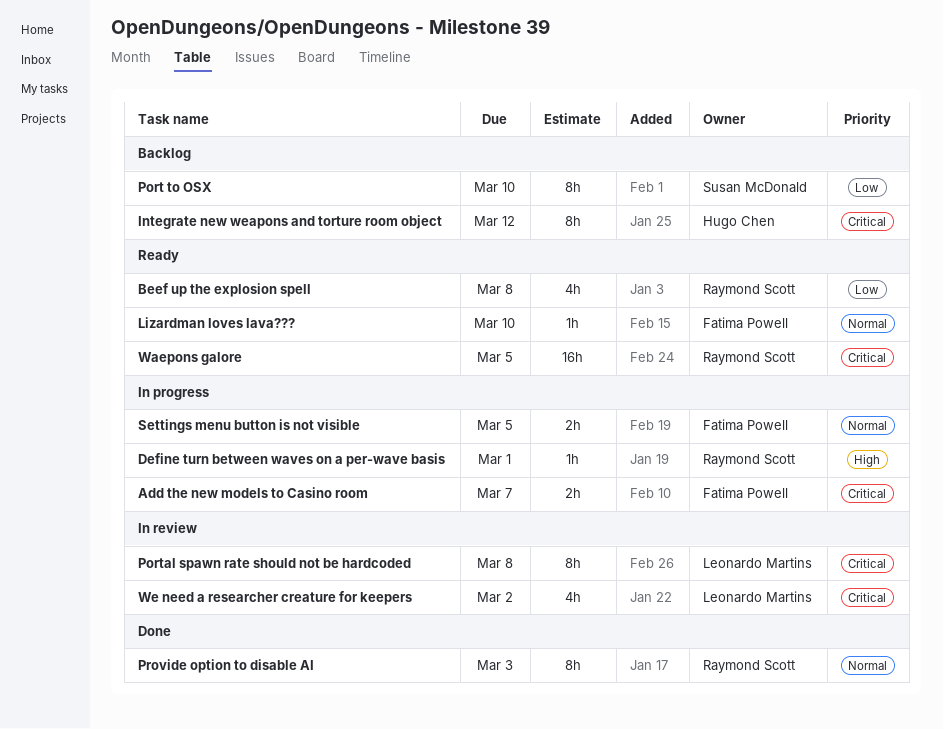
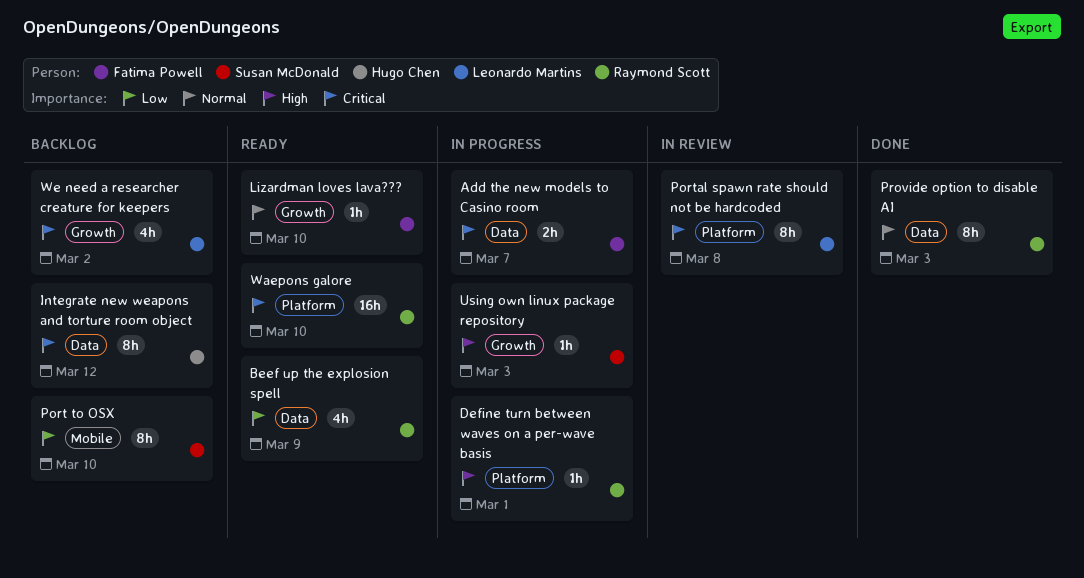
Beef up the explosion spell, due: Mar 8 -> Mar 9
Settings menu button is not visible: present -> none
Using own linux package repository: none -> present
Waepons galore, due: Mar 5 -> Mar 10
We need a researcher creature for keepers, status: In review -> Backlog

